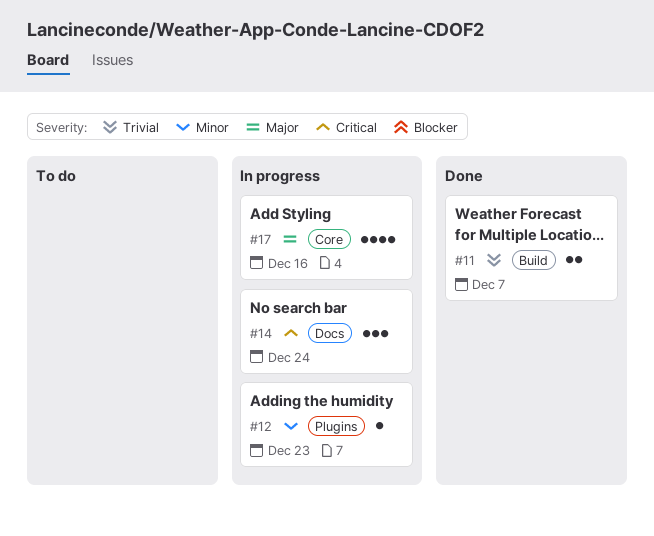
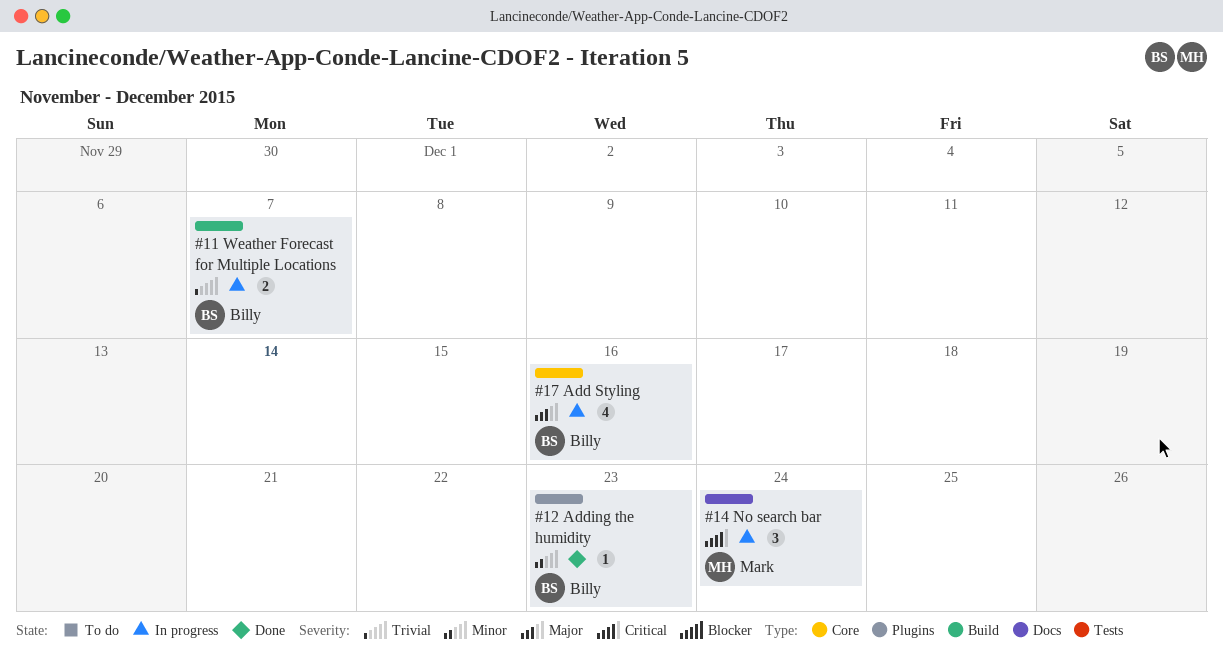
#11, status: Done -> In progress
#12, status: In progress -> Done

